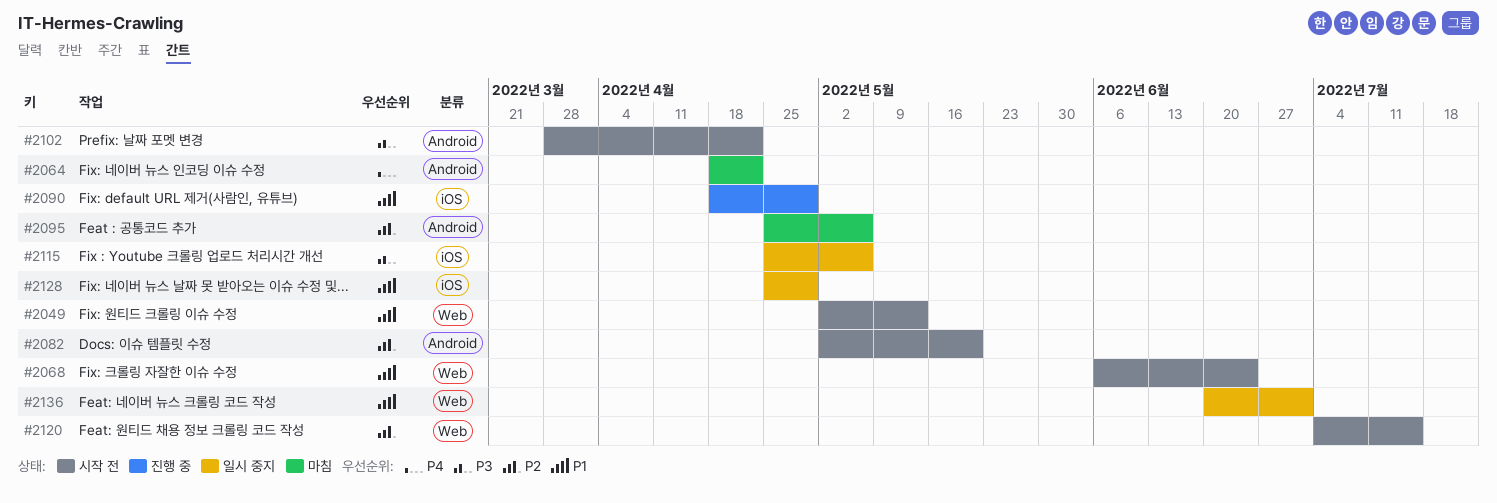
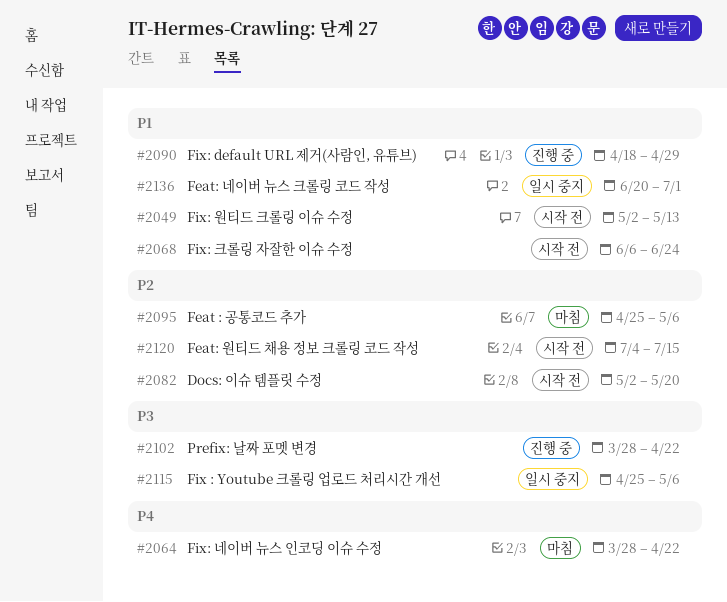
#2064, start: Apr 18 -> Mar 28
#2102, status: 시작 전 -> 진행 중
#2128: present -> none

